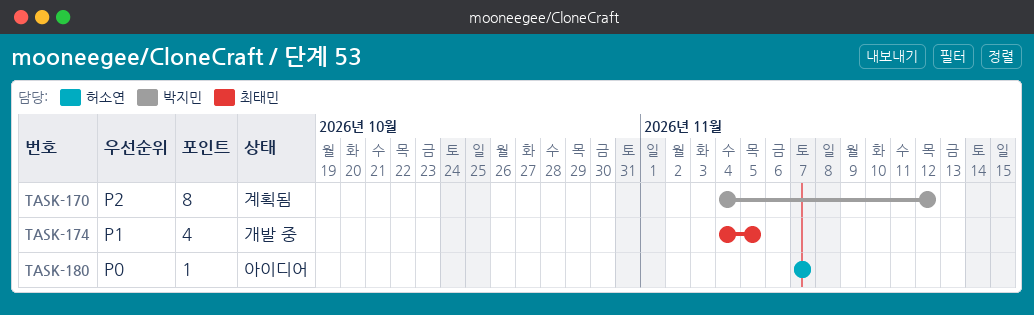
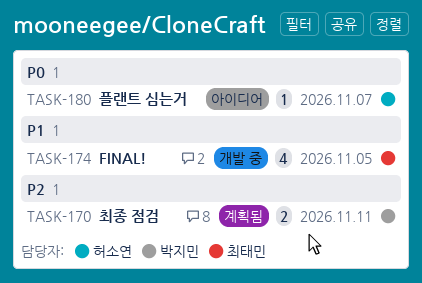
TASK-170, estimate: 8 -> 2
TASK-170, due: Nov 12 -> Nov 11

